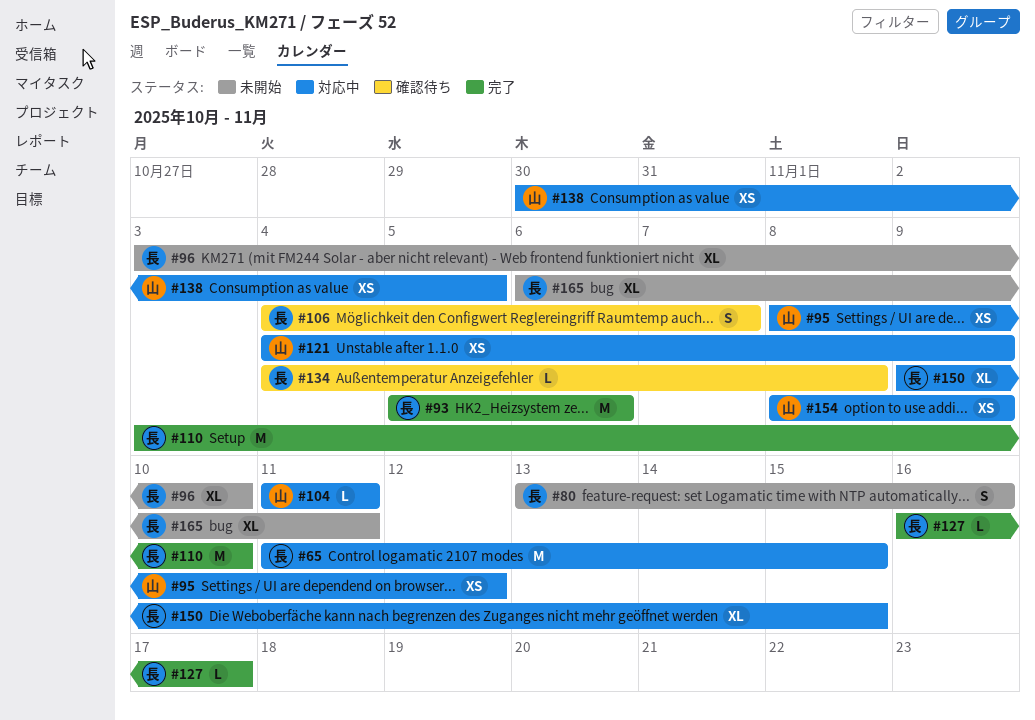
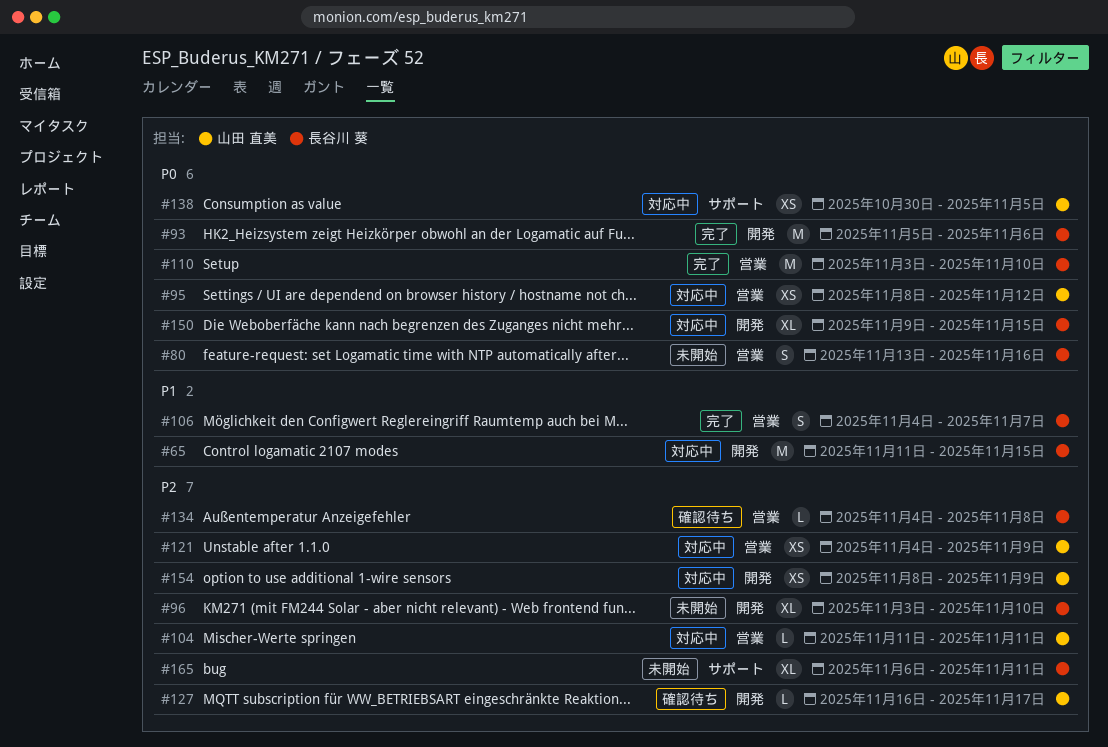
#106, status: 確認待ち -> 完了
#127, status: 完了 -> 確認待ち
#127, owner: 長谷川 葵 -> 山田 直美

